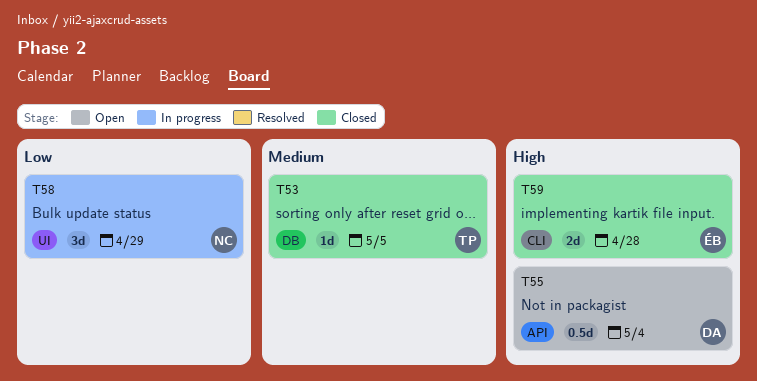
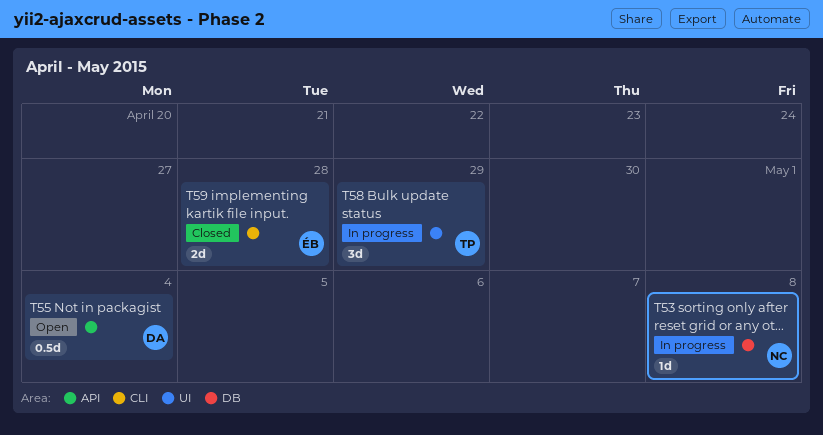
T53, status: Closed -> In progress
T53, owner: TP -> NC
T53, due: May 5 -> May 8
T58, owner: NC -> TP

